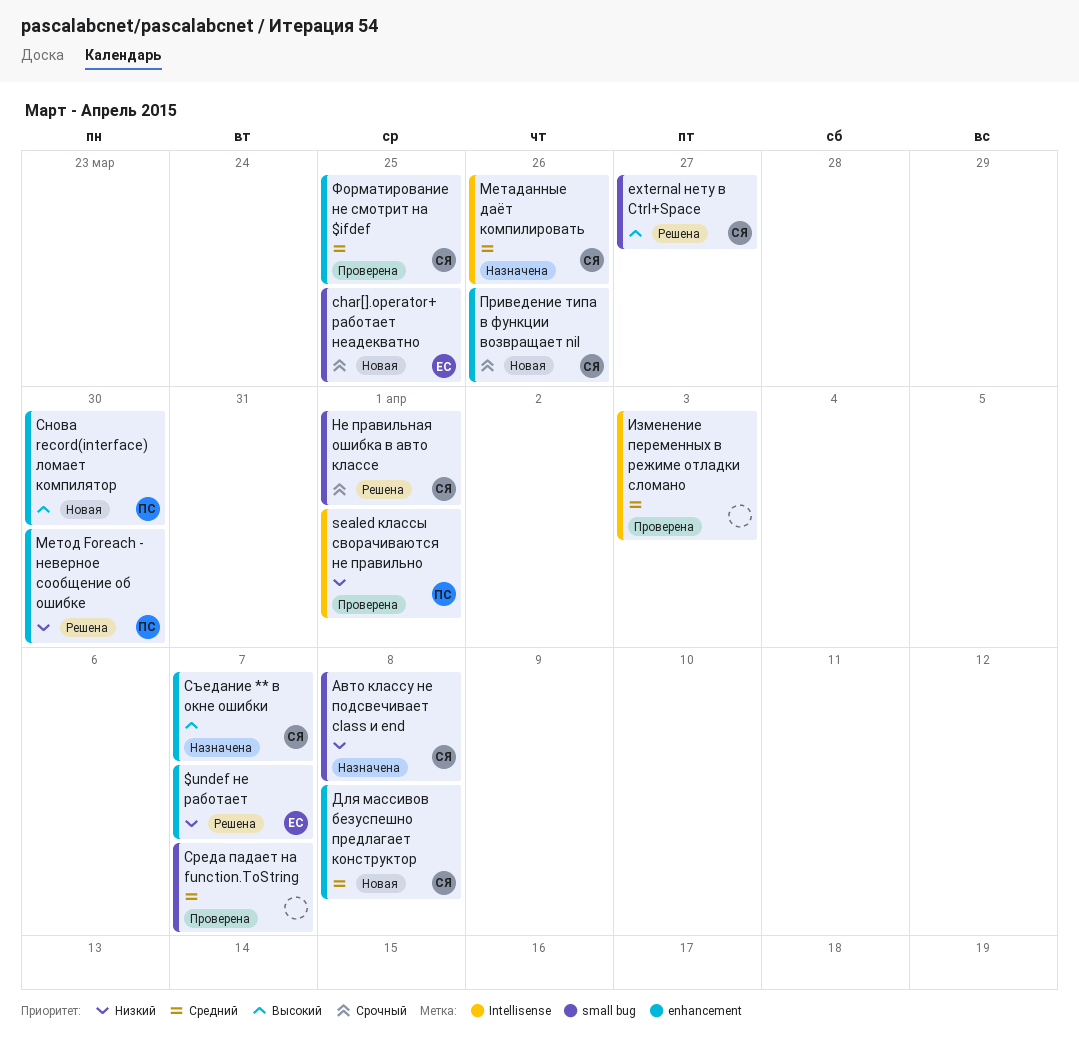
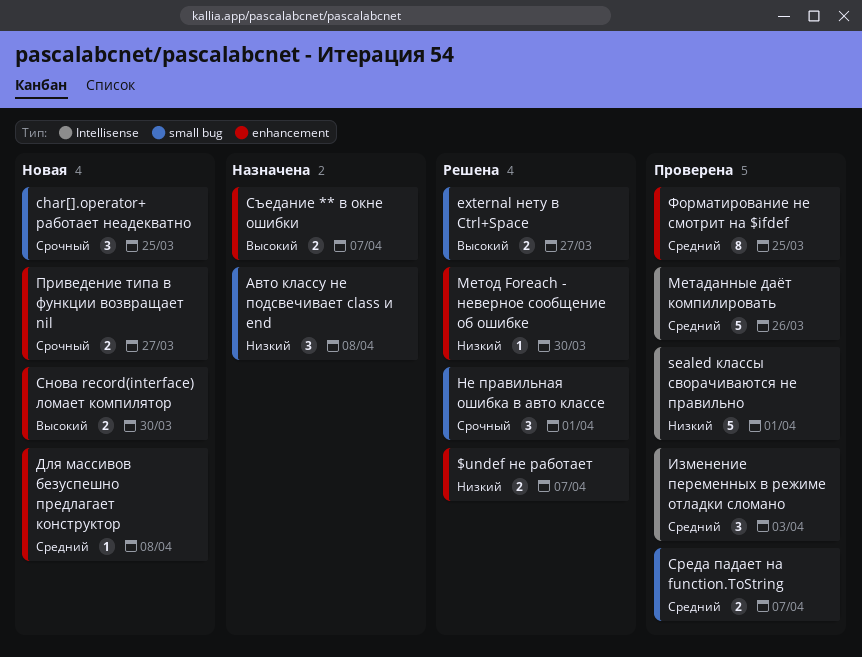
Метаданные даёт компилировать, status: Назначена -> Проверена
Приведение типа в функции возвращает nil, due: Mar 26 -> Mar 27

